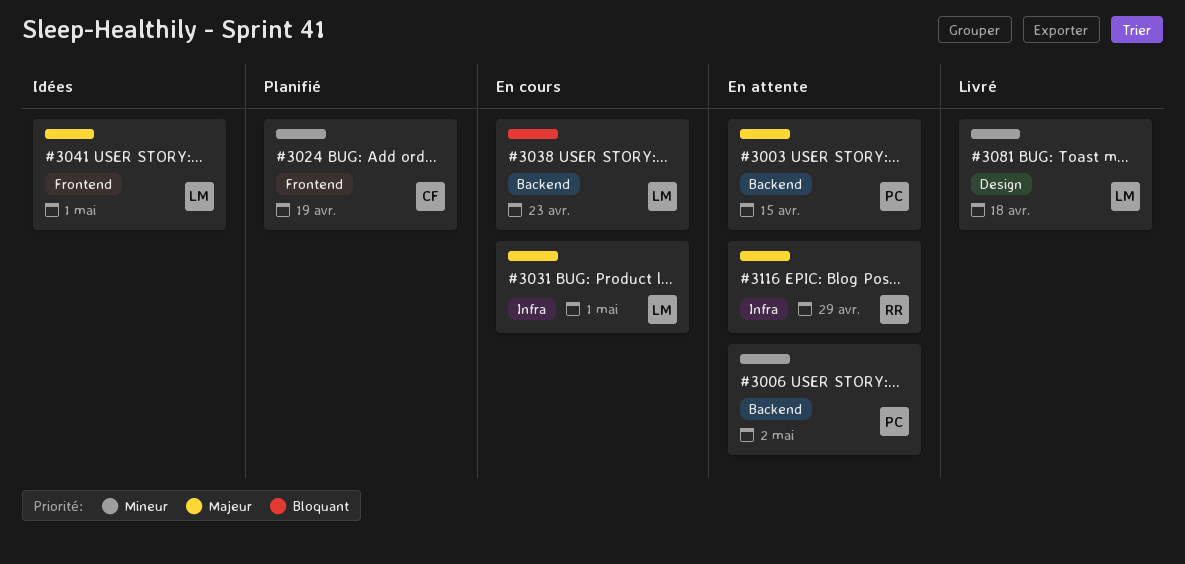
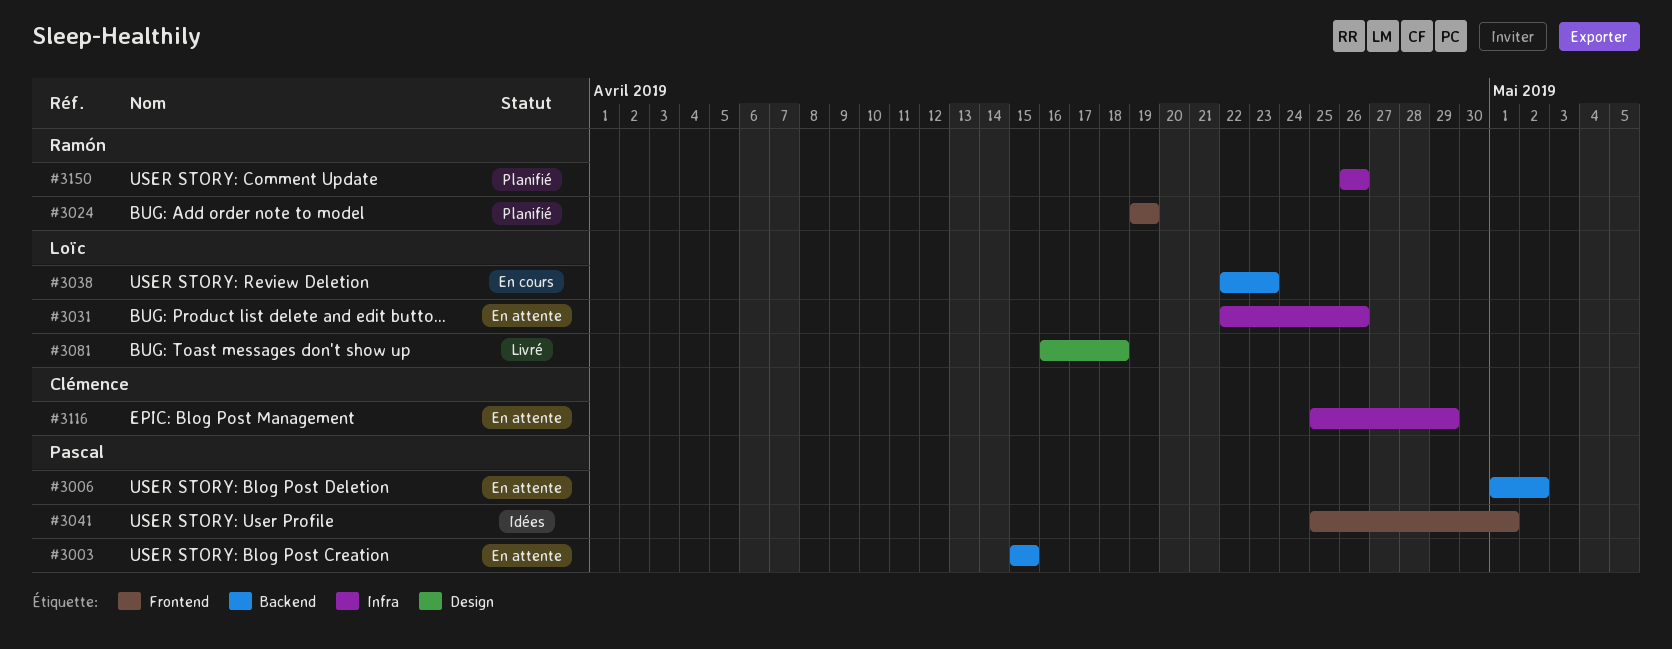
#3024, owner: Clémence -> Ramón
#3031, status: En cours -> En attente
#3031, due: May 1 -> Apr 26
#3041, owner: Loïc -> Pascal
#3116, owner: Ramón -> Clémence
#3150: none -> present

